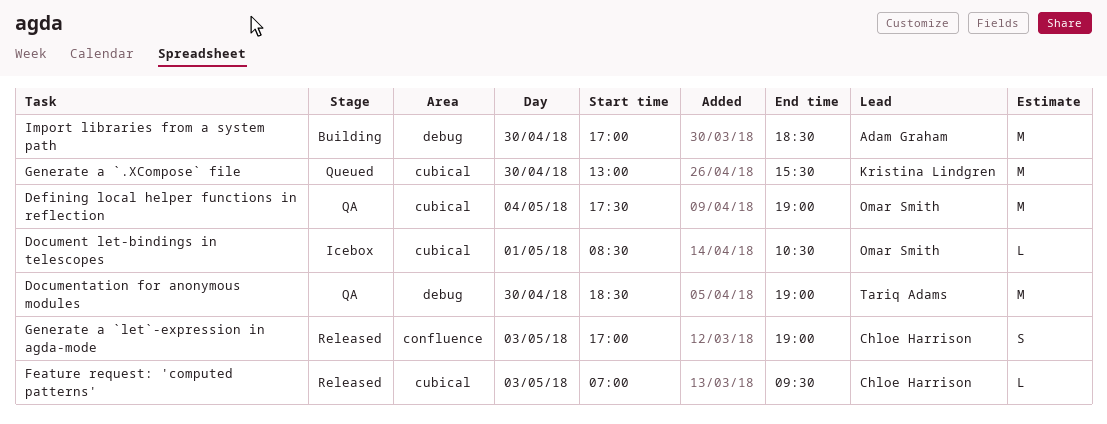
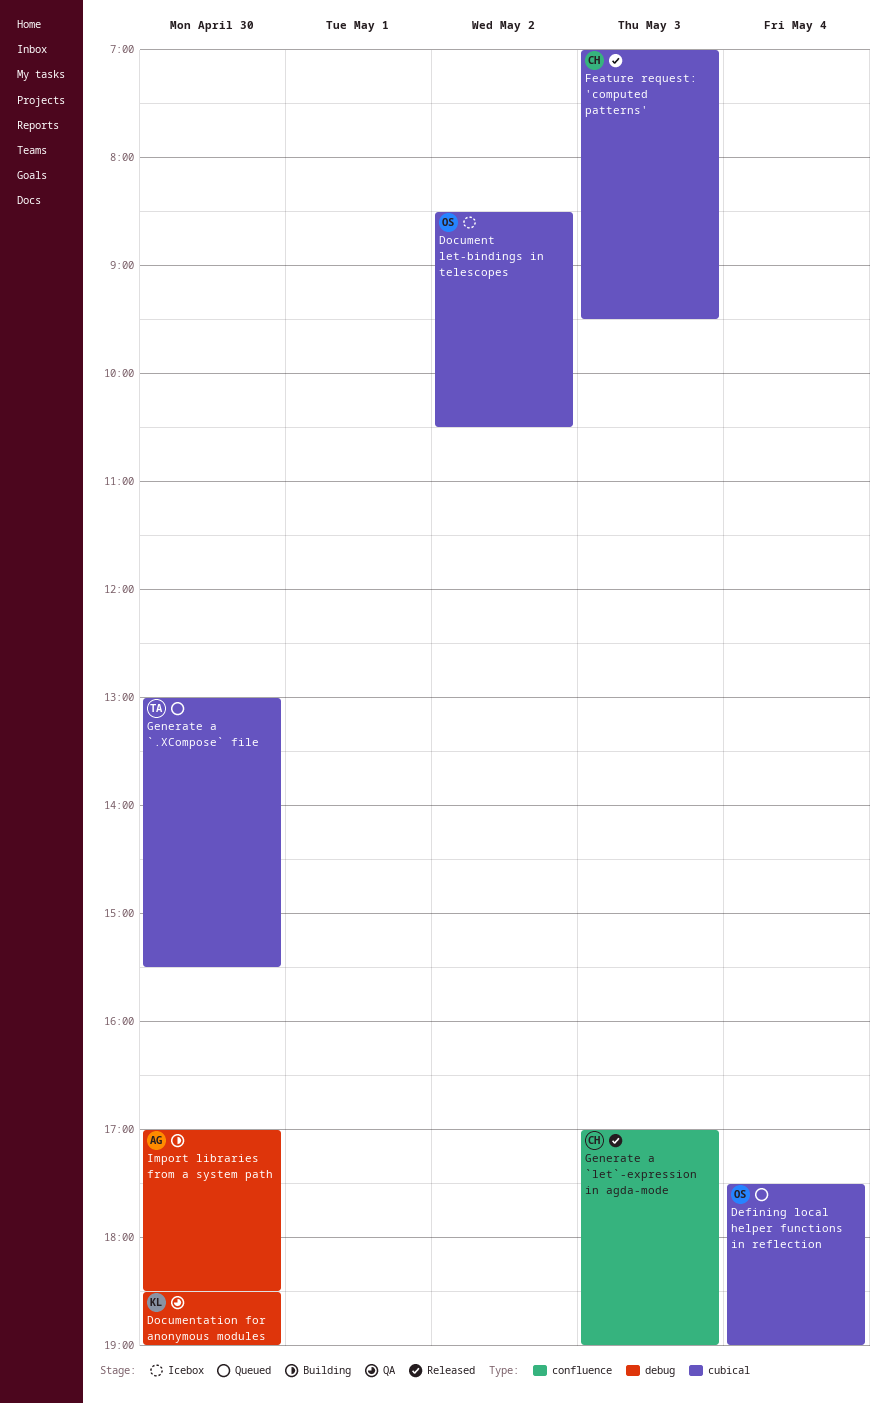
Defining local helper functions in reflection, status: QA -> Queued
Document let-bindings in telescopes, day: May 1 -> May 2
Documentation for anonymous modules, owner: Tariq Adams -> Kristina Lindgren
Generate a `.XCompose` file, owner: Kristina Lindgren -> Tariq Adams

